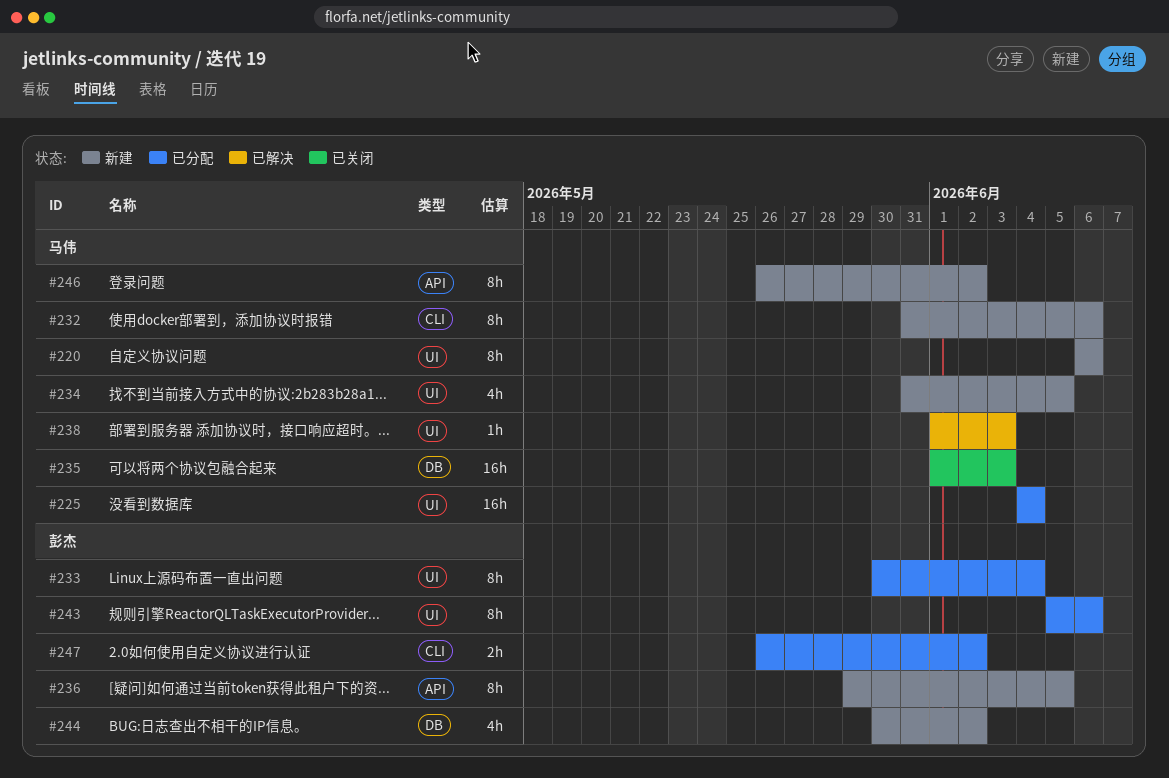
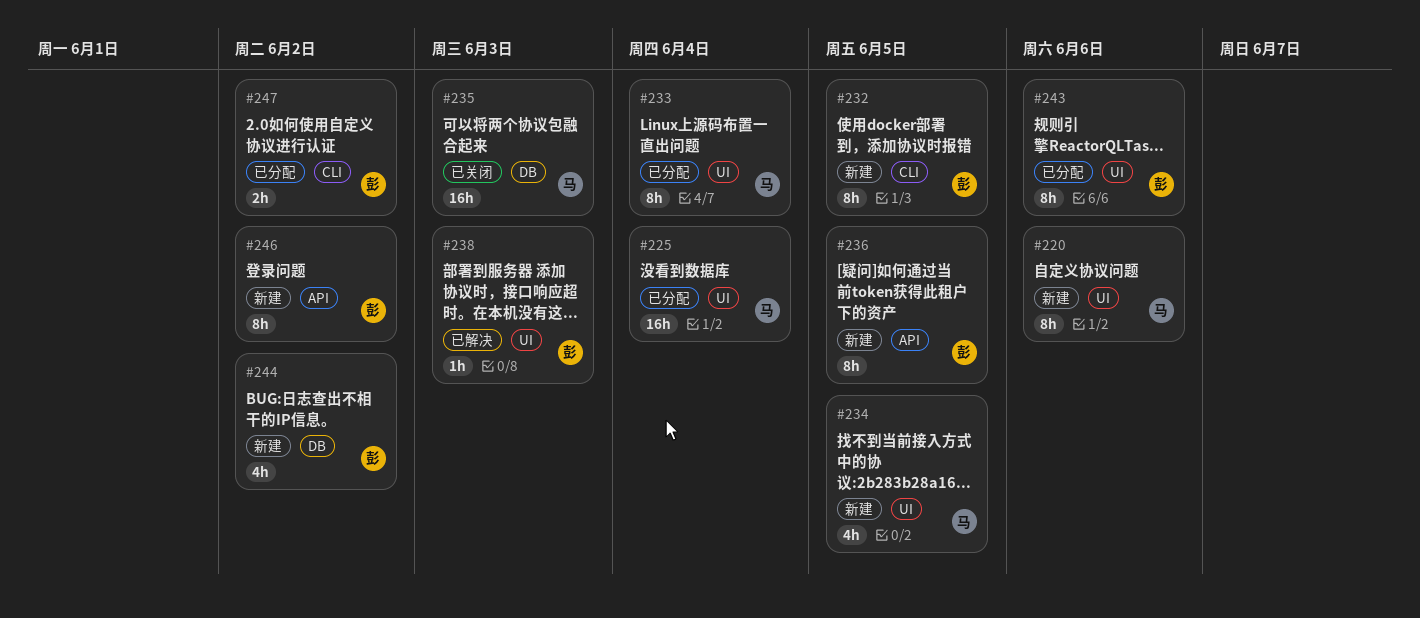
#232, owner: 马伟 -> 彭杰
#232, due: Jun 6 -> Jun 5
#233, owner: 彭杰 -> 马伟
#238, owner: 马伟 -> 彭杰
#246, owner: 马伟 -> 彭杰

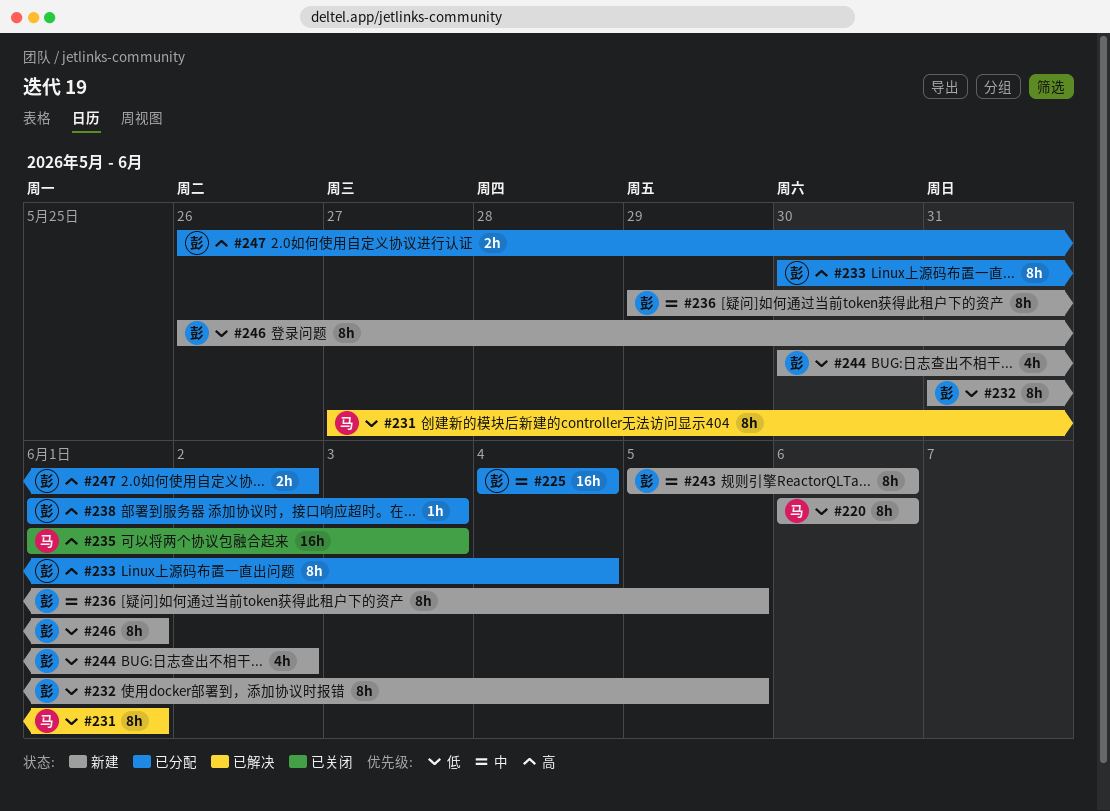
#225, owner: 马 -> 彭
#231: none -> present
#233, owner: 马 -> 彭
#234: present -> none
#238, status: 已解决 -> 已分配
#243, status: 已分配 -> 新建
#246, due: Jun 2 -> Jun 1

